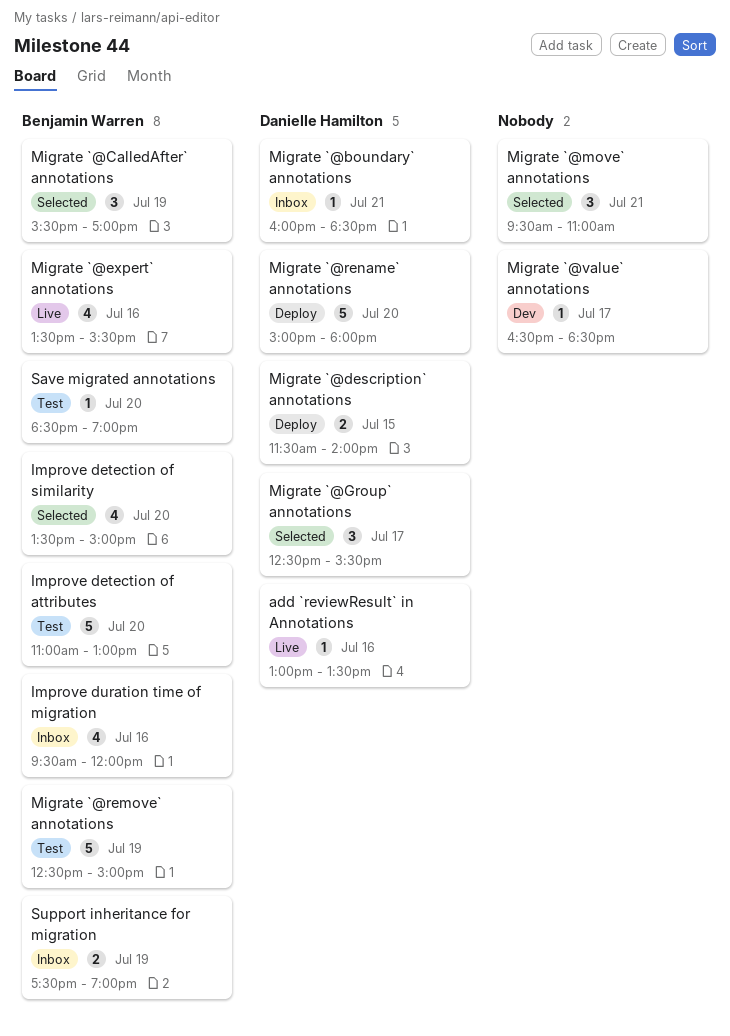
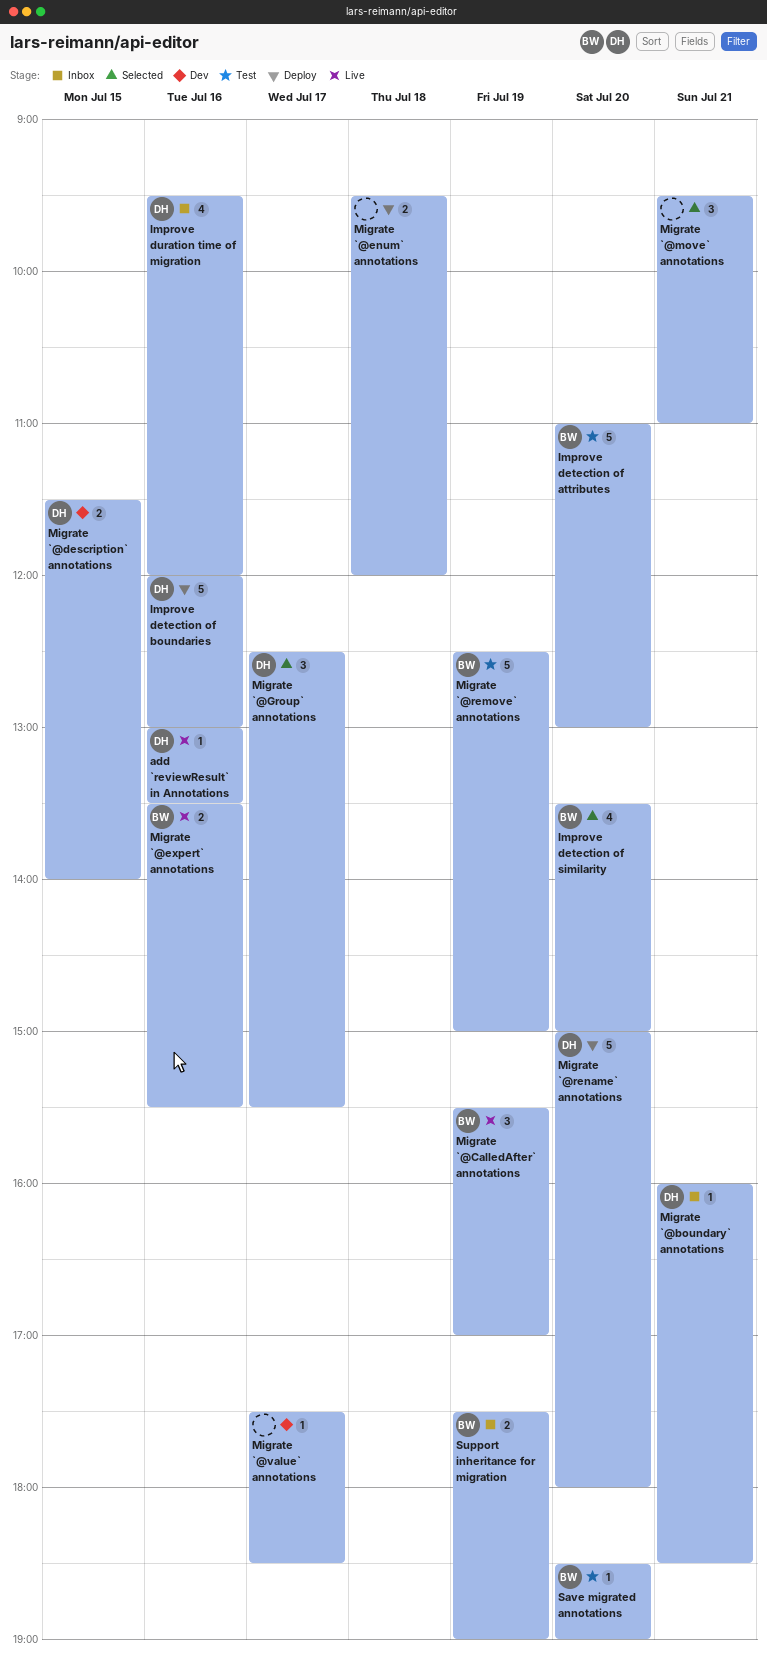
Improve detection of boundaries: none -> present
Improve duration time of migration, owner: Benjamin Warren -> Danielle Hamilton
Migrate `@CalledAfter` annotations, status: Selected -> Live
Migrate `@description` annotations, status: Deploy -> Dev
Migrate `@enum` annotations: none -> present
Migrate `@expert` annotations, estimate: 4 -> 2
Migrate `@value` annotations, begins: 16:30 -> 17:30

